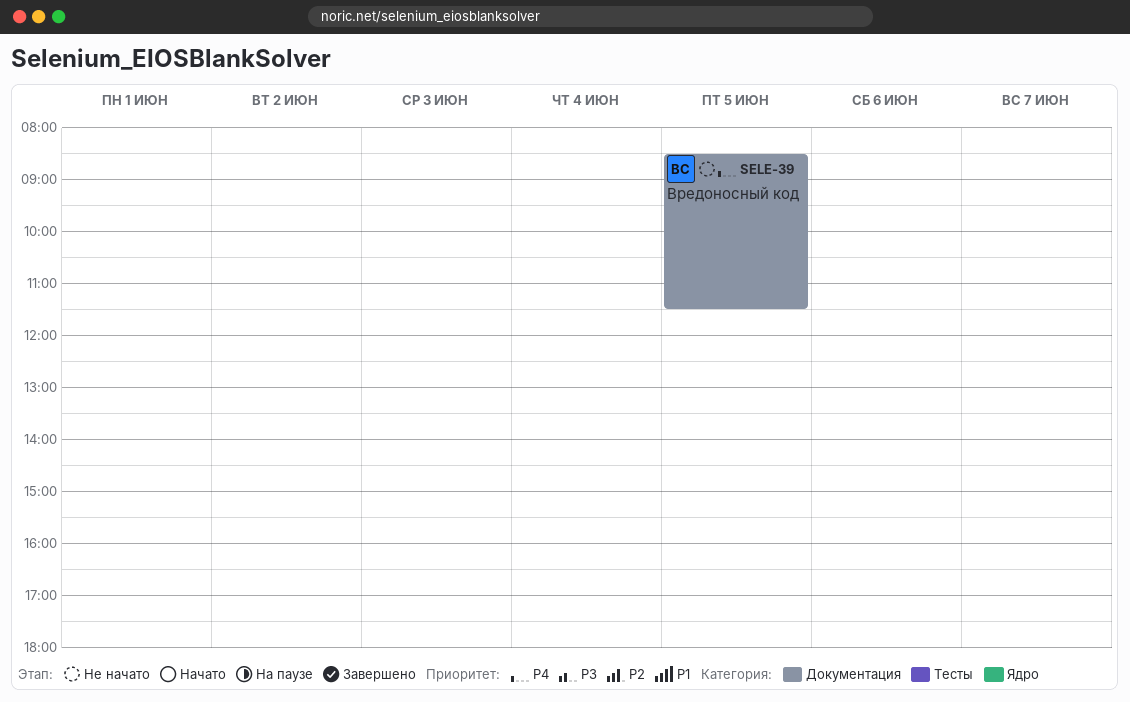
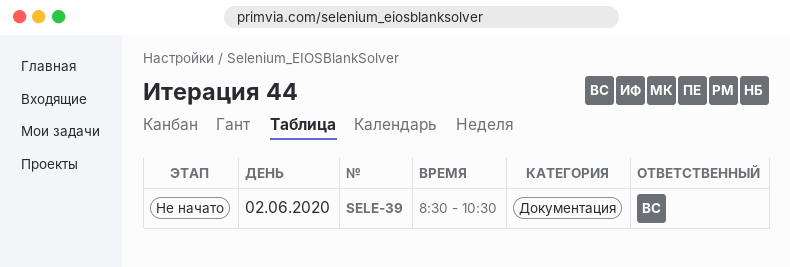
SELE-39, day: Jun 5 -> Jun 2
SELE-39, ends: 11:30 -> 10:30

